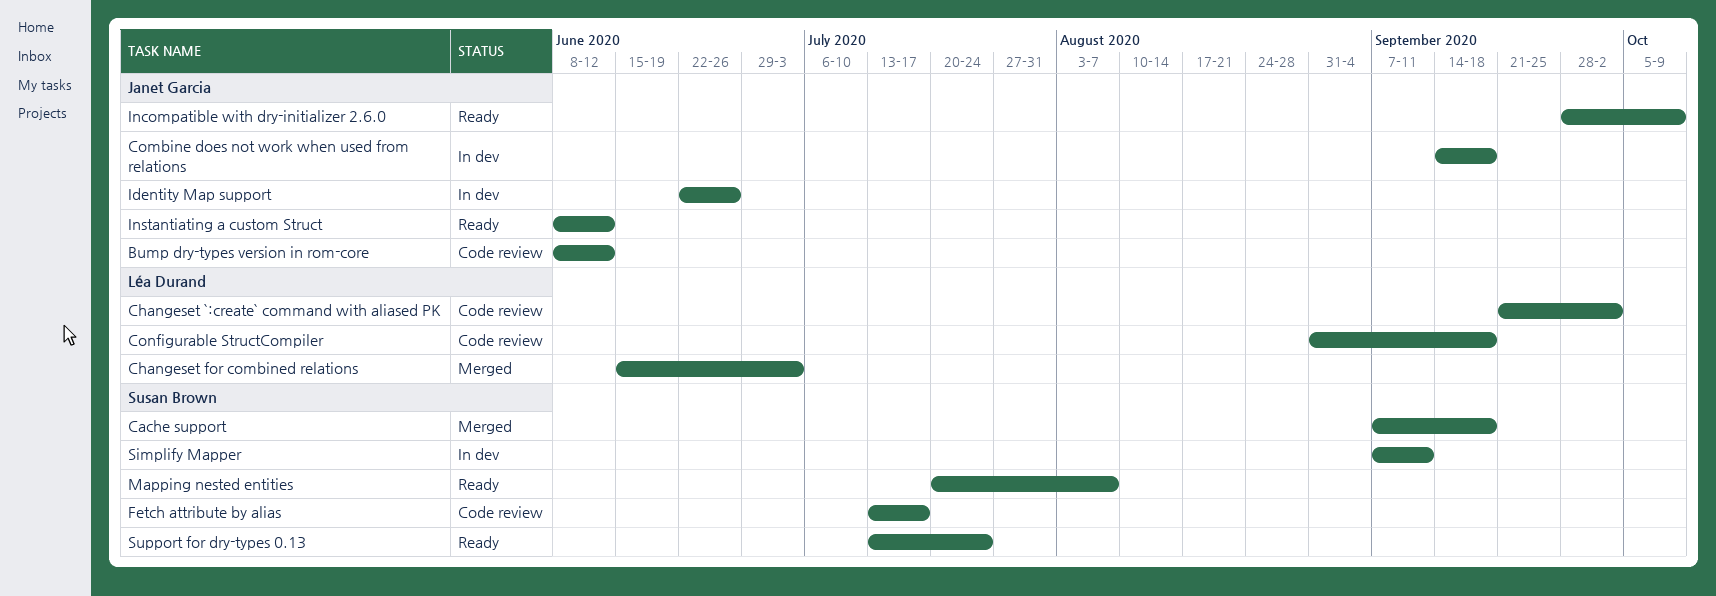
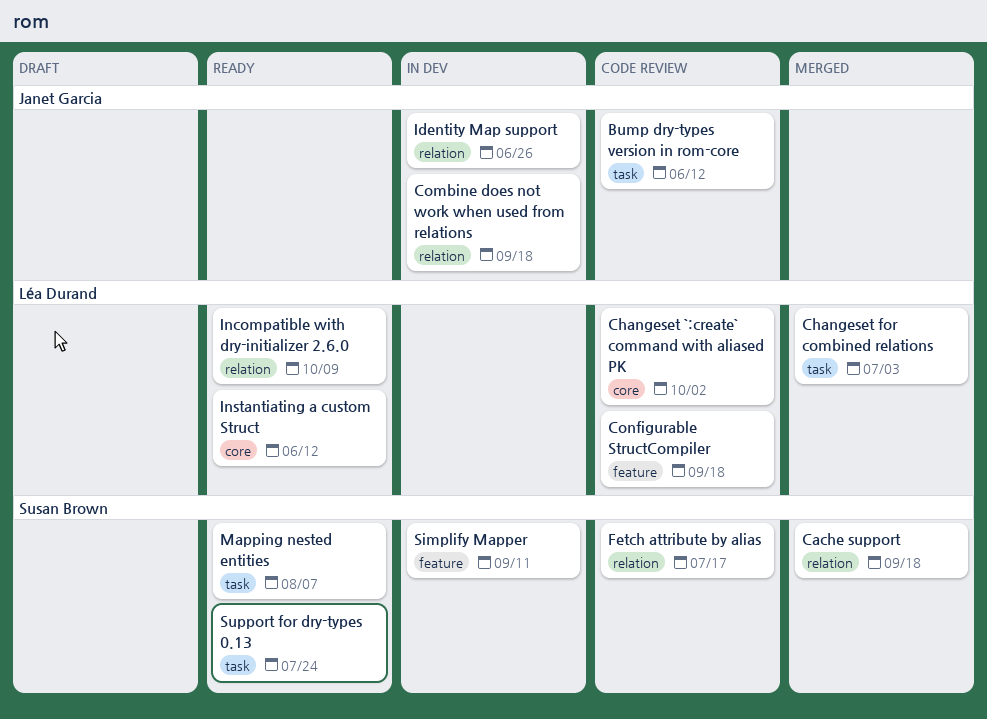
Incompatible with dry-initializer 2.6.0, owner: Janet Garcia -> Léa Durand
Instantiating a custom Struct, owner: Janet Garcia -> Léa Durand

